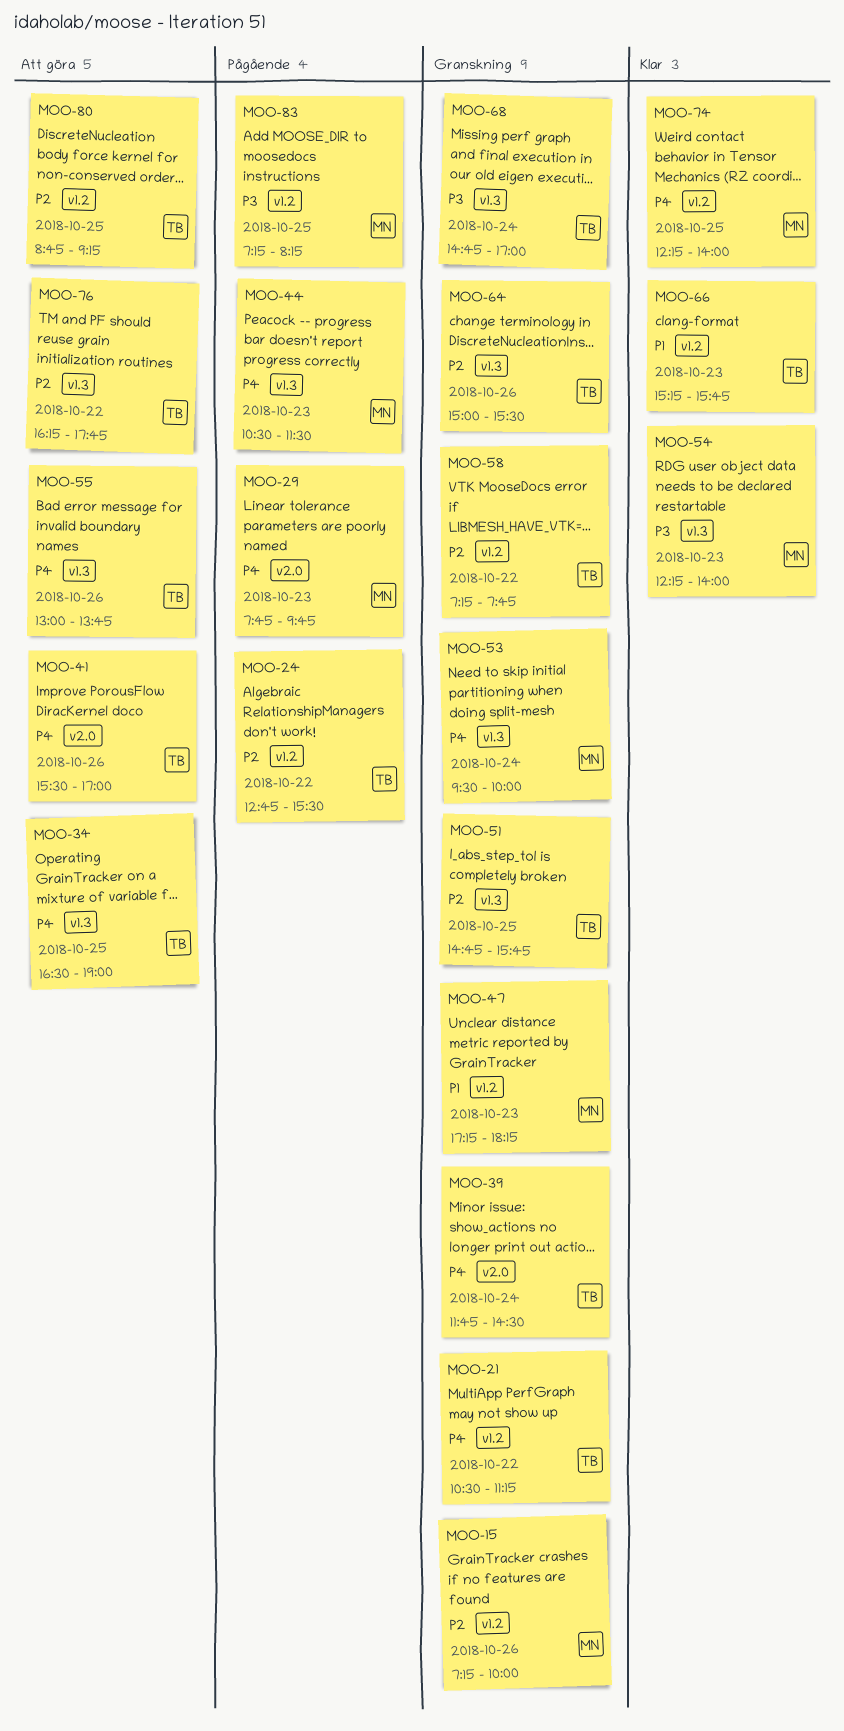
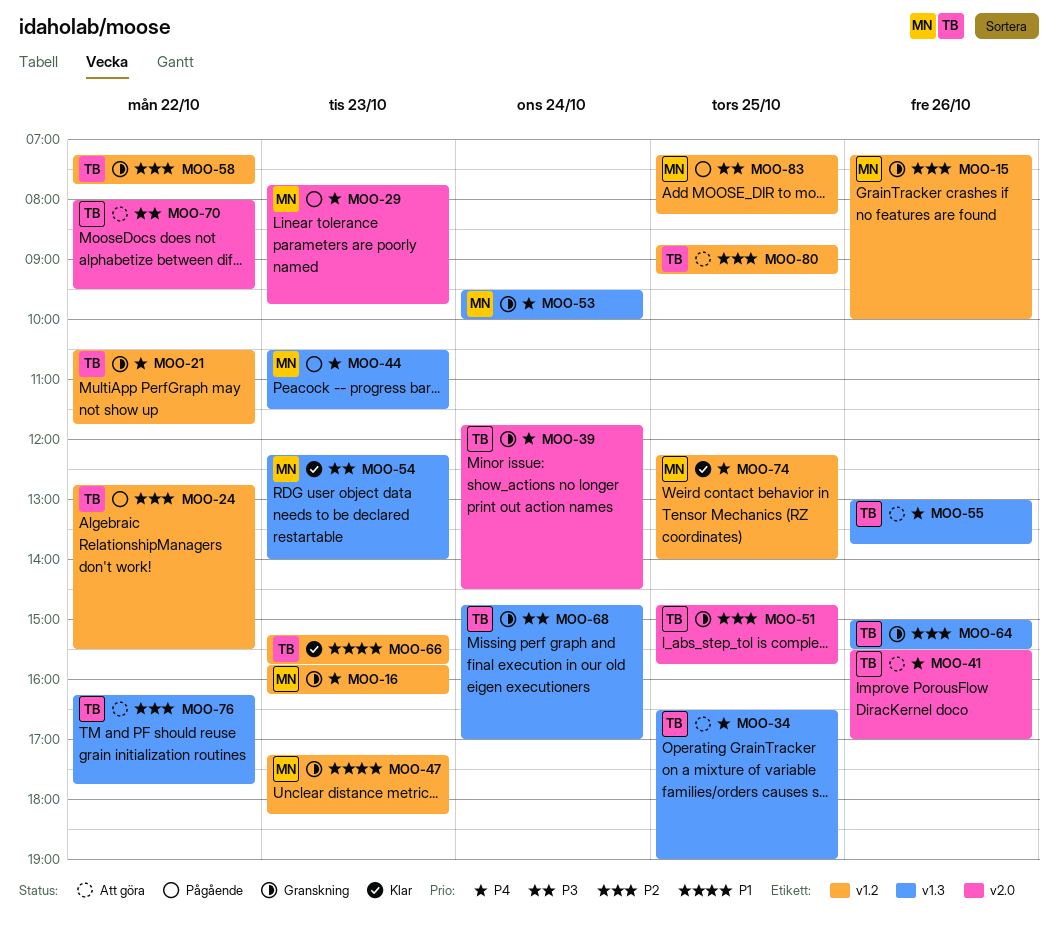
MOO-16: none -> present
MOO-21, ends: 11:15 -> 11:45
MOO-51, label: v1.3 -> v2.0
MOO-70: none -> present

